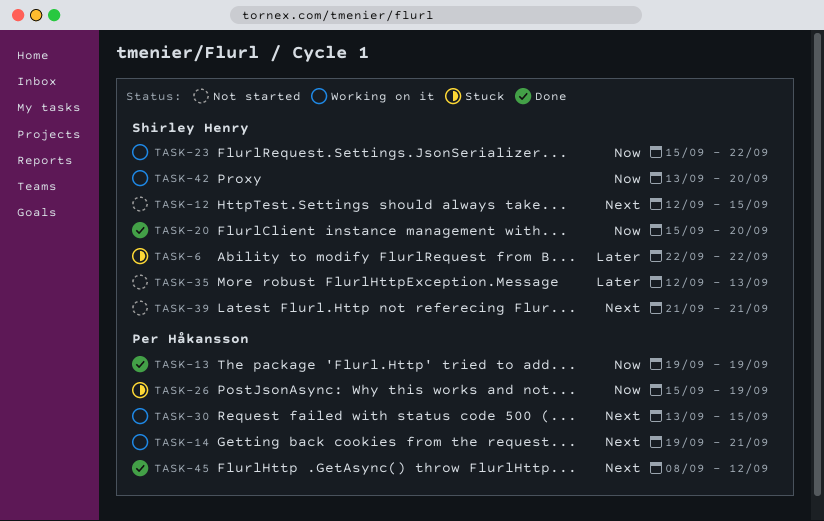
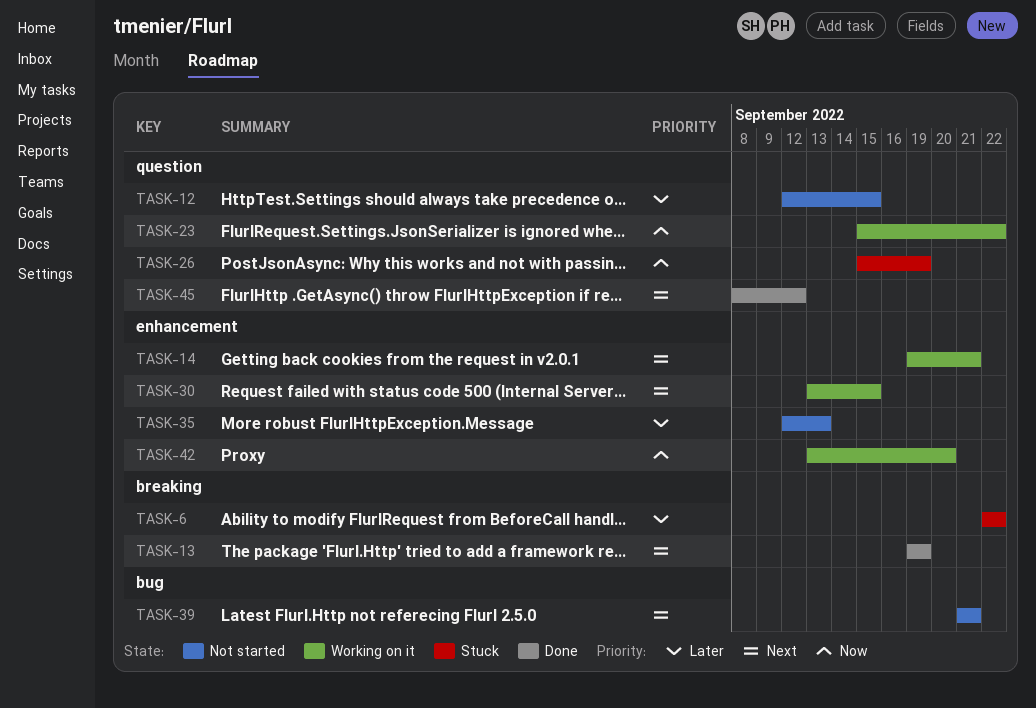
TASK-12, priority: Next -> Later
TASK-13, priority: Now -> Next
TASK-20: present -> none

